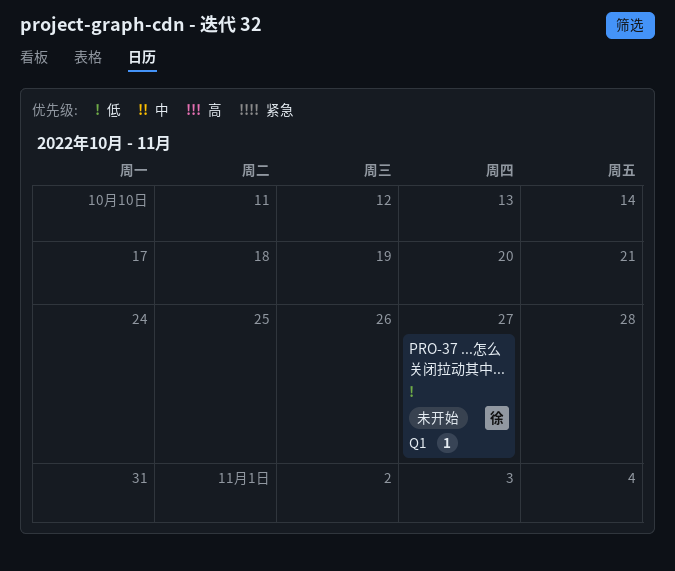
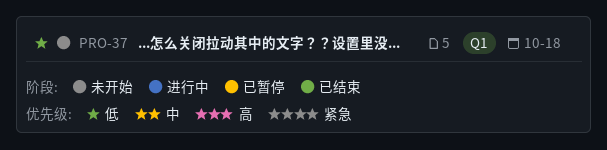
PRO-37, due: Oct 27 -> Oct 18

